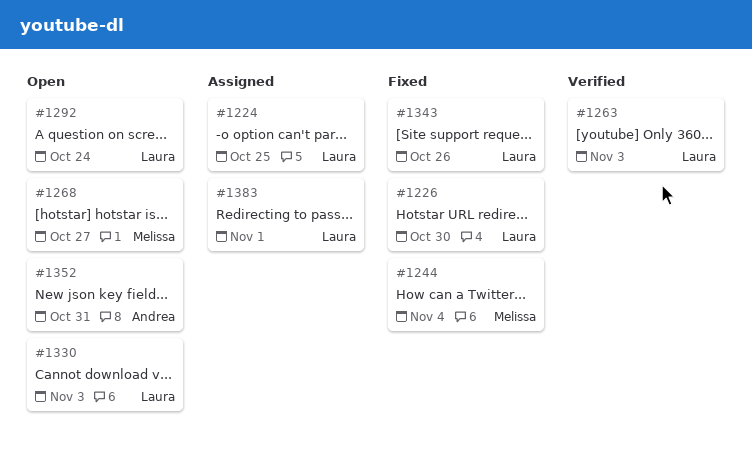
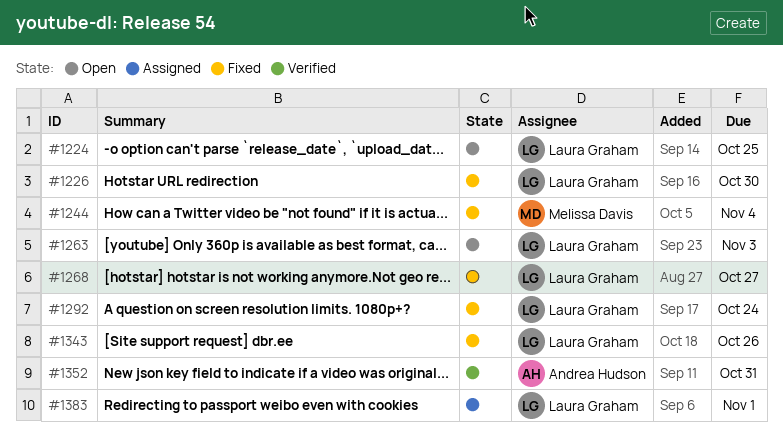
#1224, status: Assigned -> Open
#1263, status: Verified -> Open
#1268, status: Open -> Fixed
#1268, owner: Melissa Davis -> Laura Graham
#1292, status: Open -> Fixed
#1330: present -> none
#1352, status: Open -> Verified

